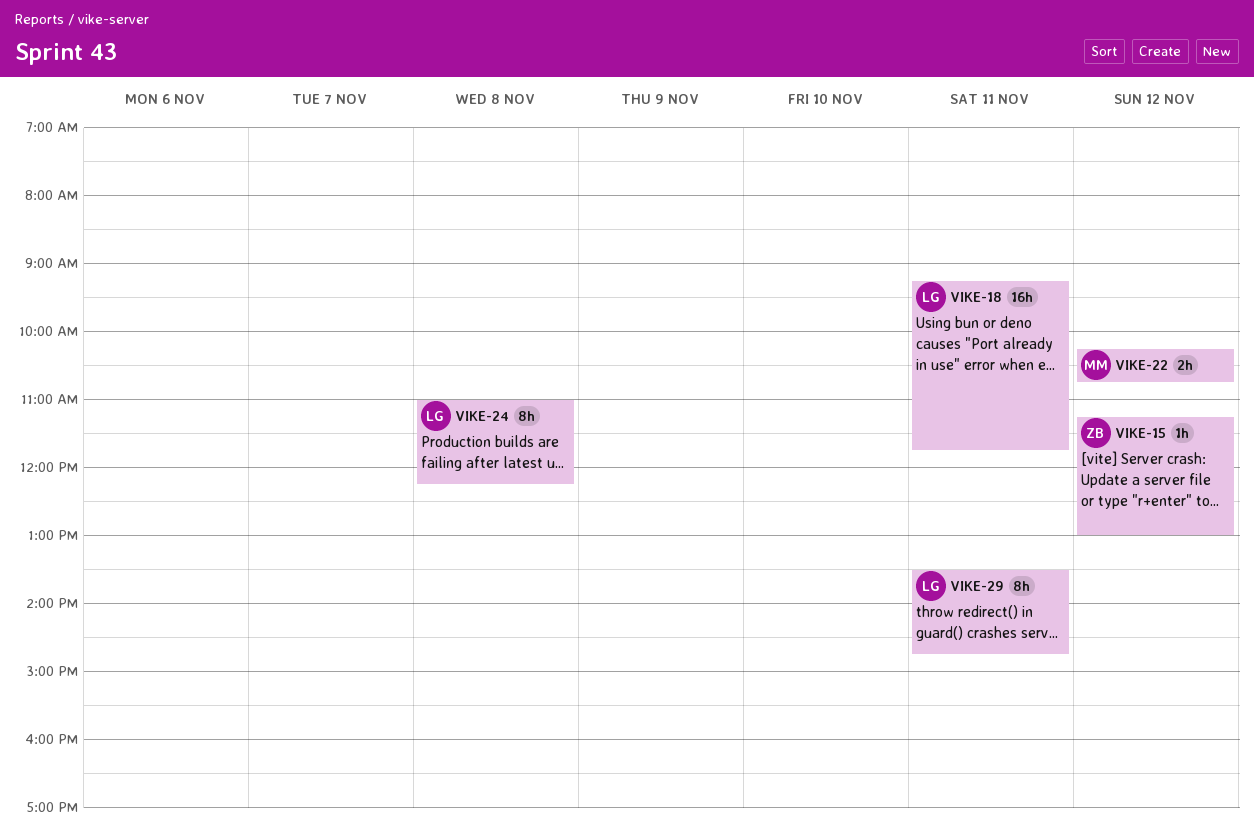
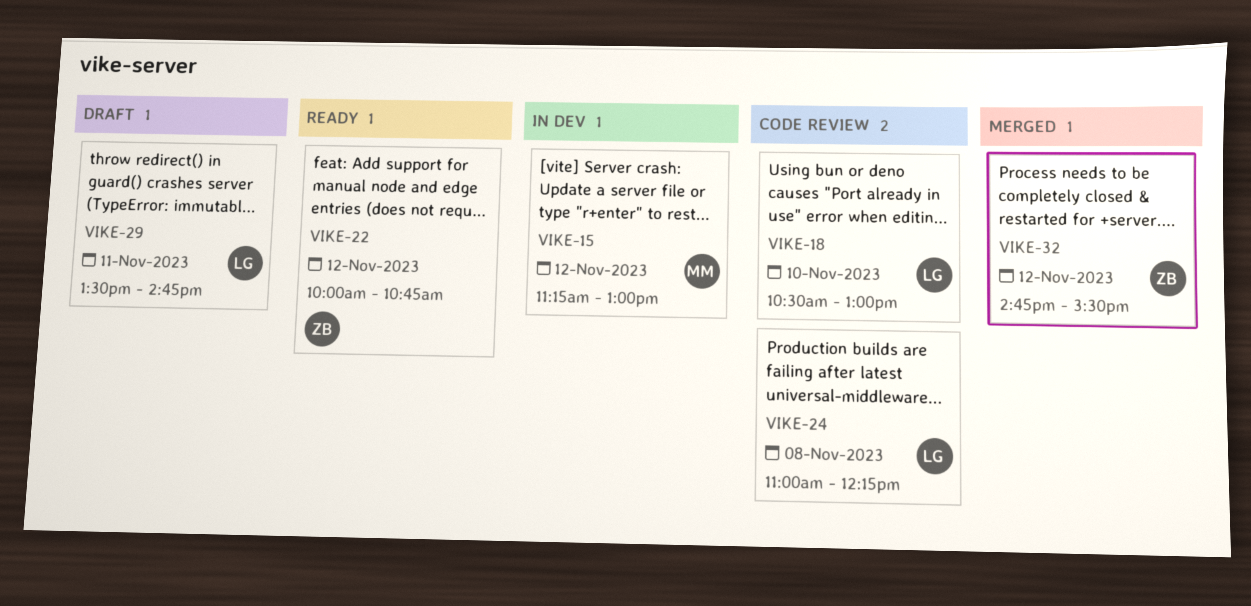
VIKE-15, owner: ZB -> MM
VIKE-18, day: Nov 11 -> Nov 10
VIKE-18, begins: 09:15 -> 10:30
VIKE-18, ends: 11:45 -> 13:00
VIKE-22, owner: MM -> ZB
VIKE-22, begins: 10:15 -> 10:00
VIKE-32: none -> present

